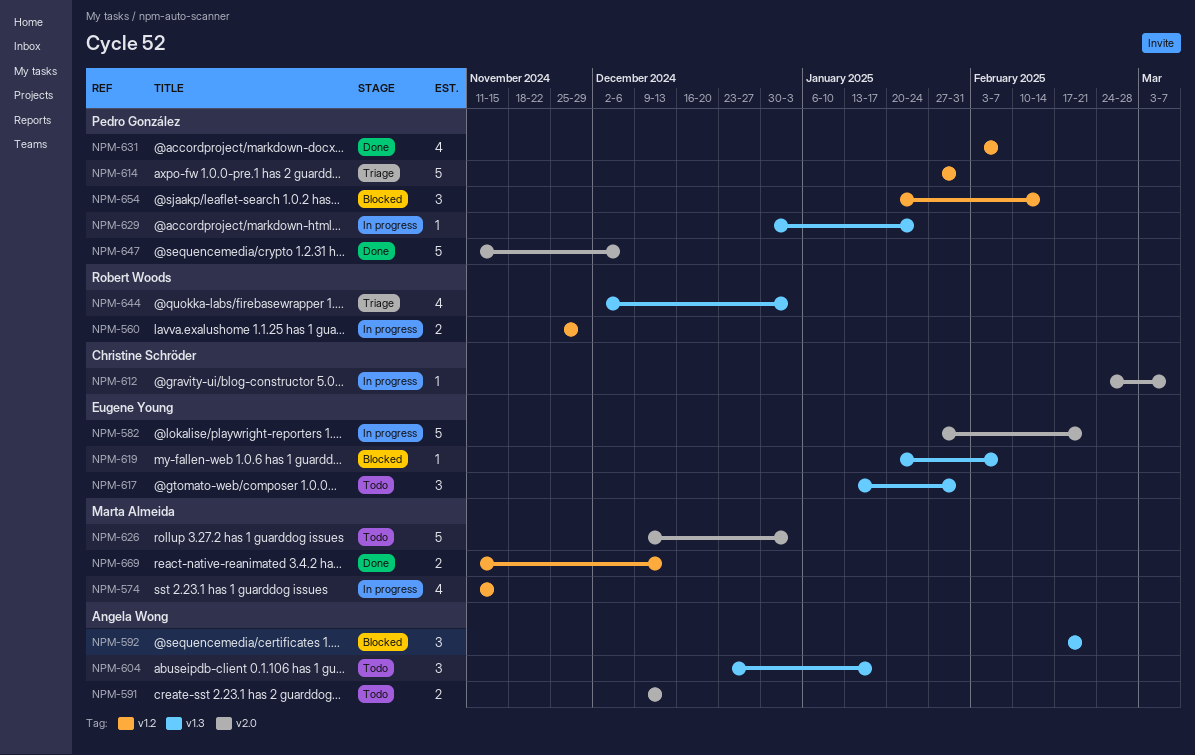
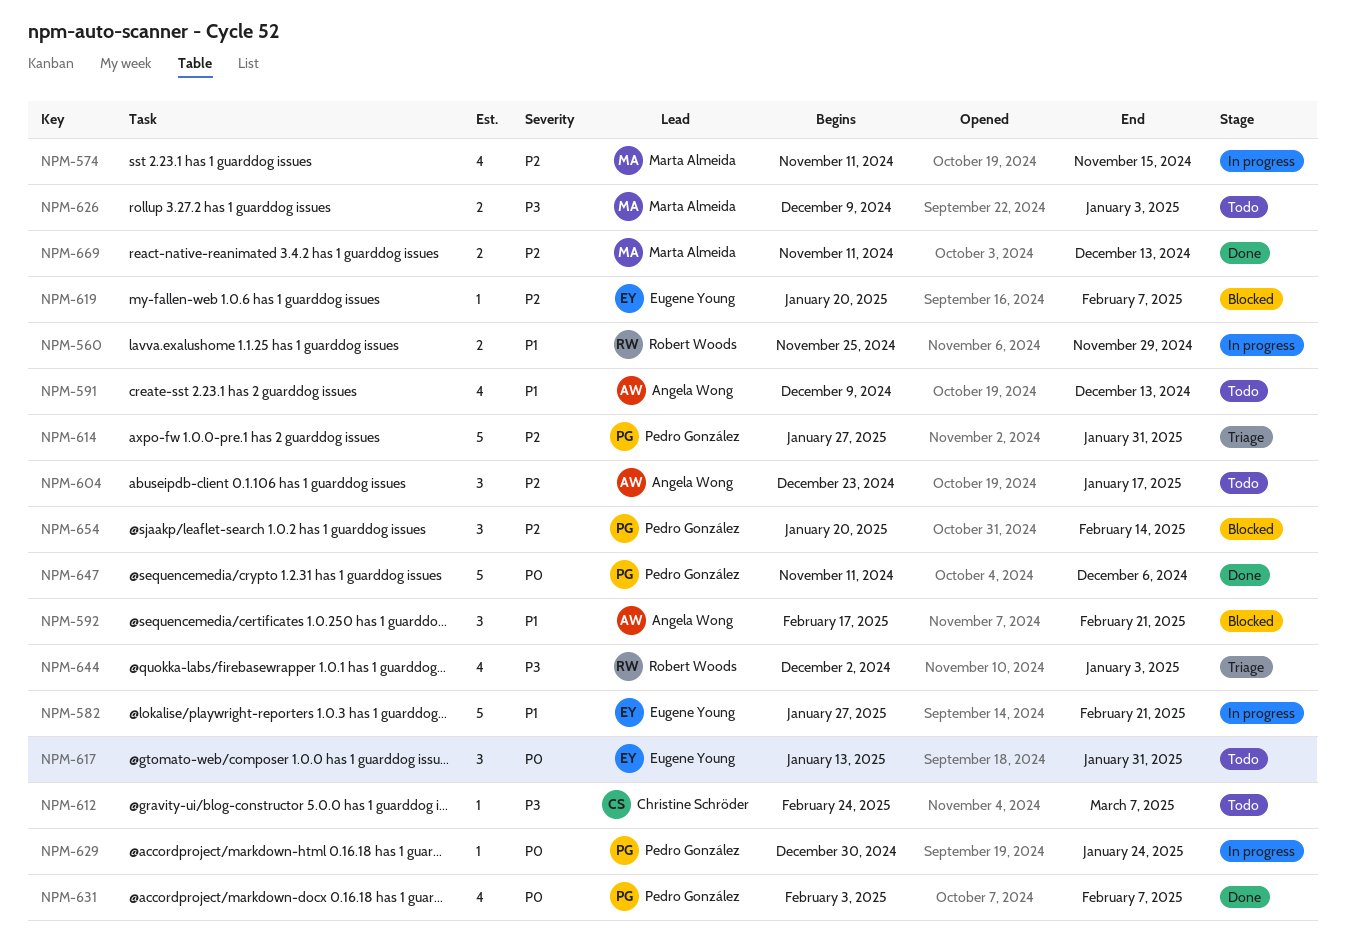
NPM-591, estimate: 2 -> 4
NPM-612, status: In progress -> Todo
NPM-626, estimate: 5 -> 2

